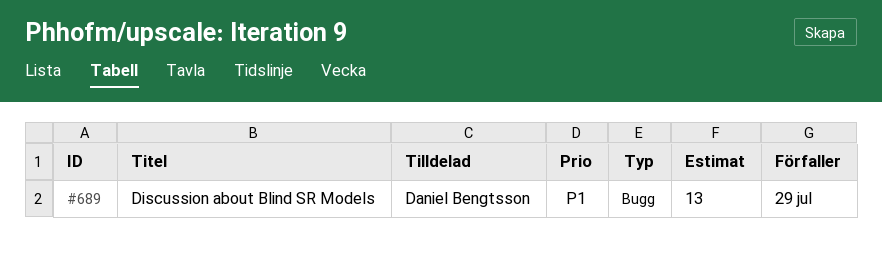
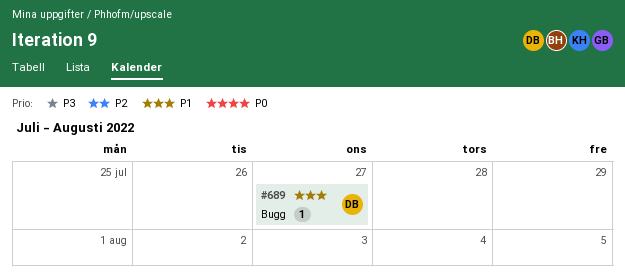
#689, estimate: 13 -> 1
#689, due: Jul 29 -> Jul 27

